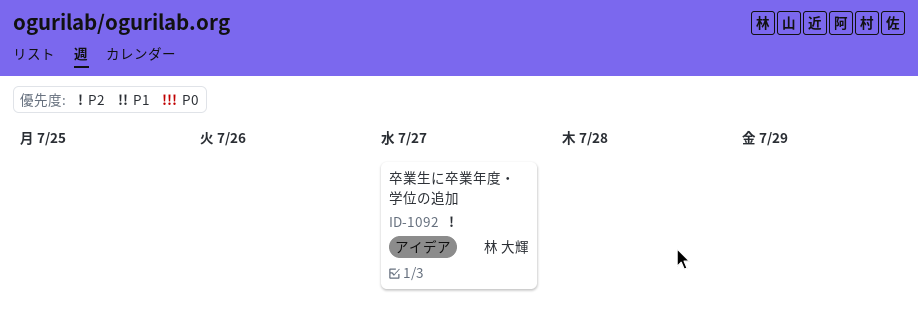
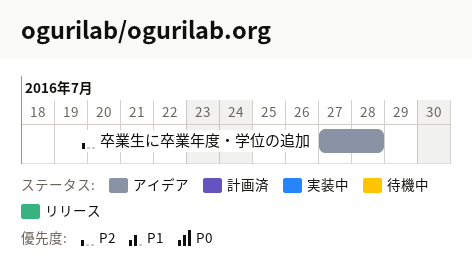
卒業生に卒業年度・学位の追加, due: Jul 27 -> Jul 28

